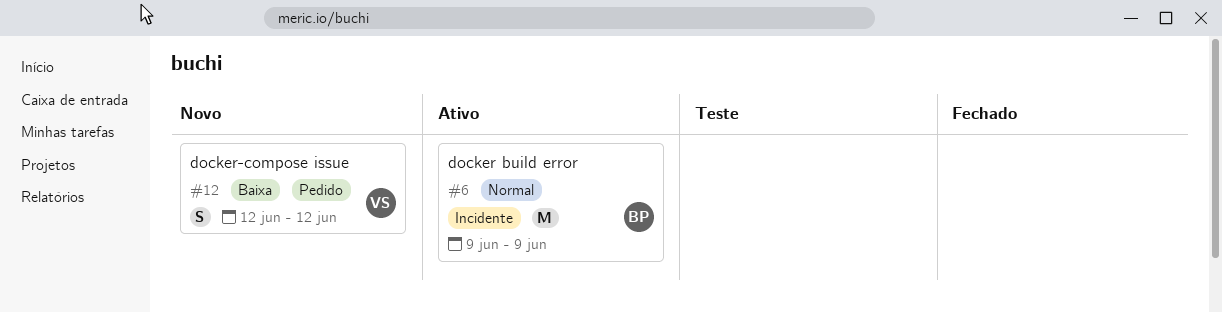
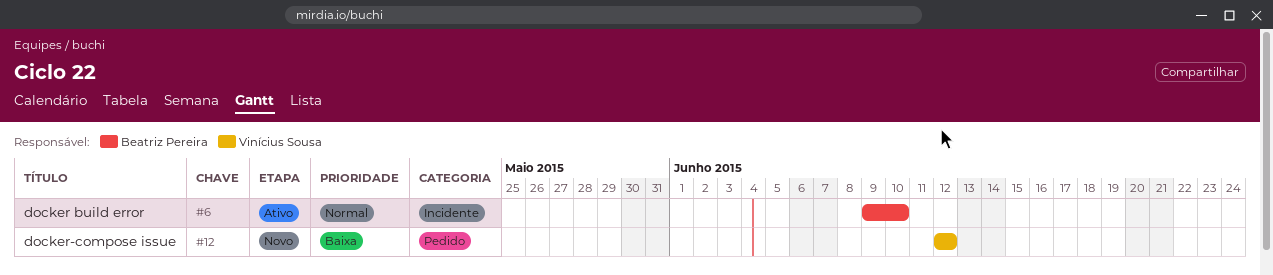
#6, due: Jun 9 -> Jun 10

